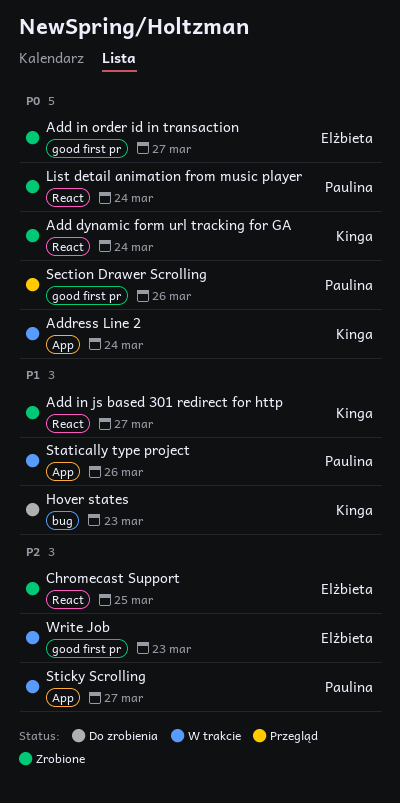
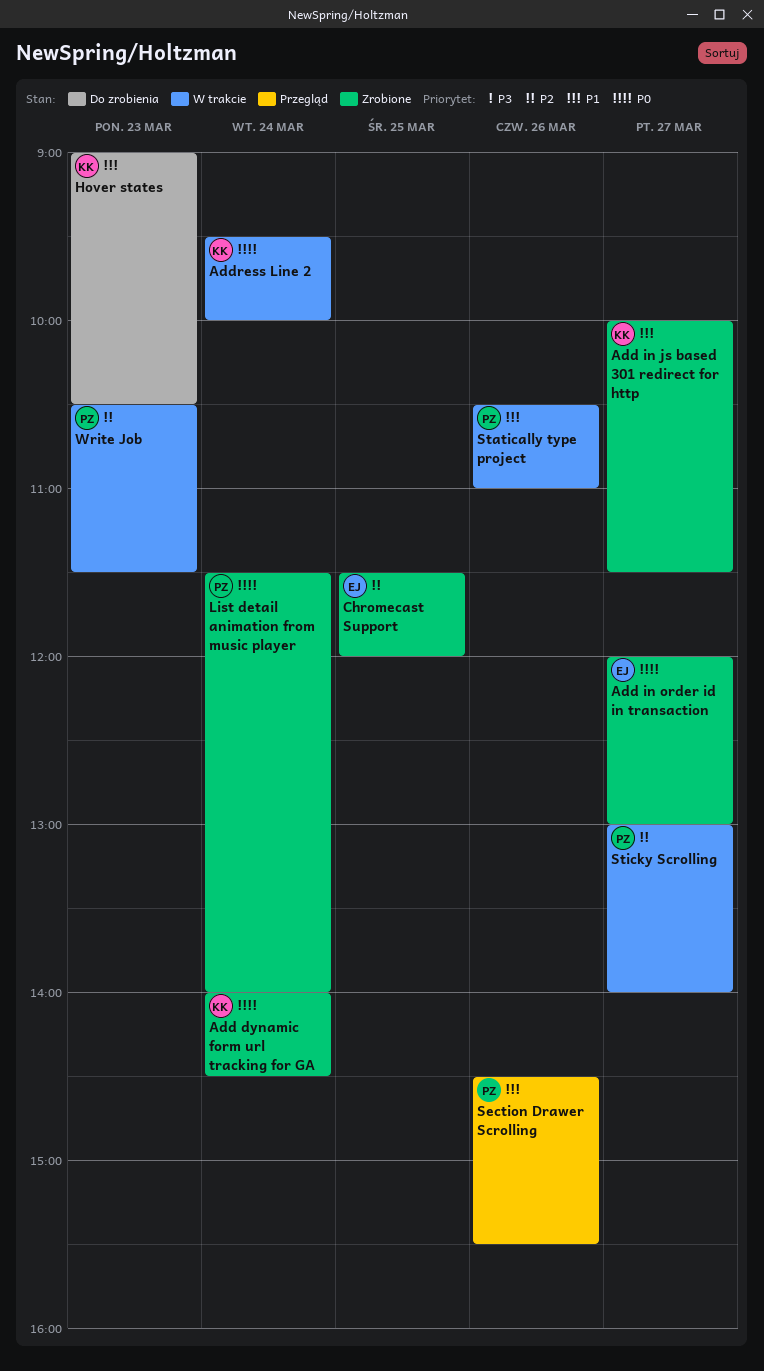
Section Drawer Scrolling, priority: P0 -> P1
Write Job, owner: Elżbieta -> Paulina

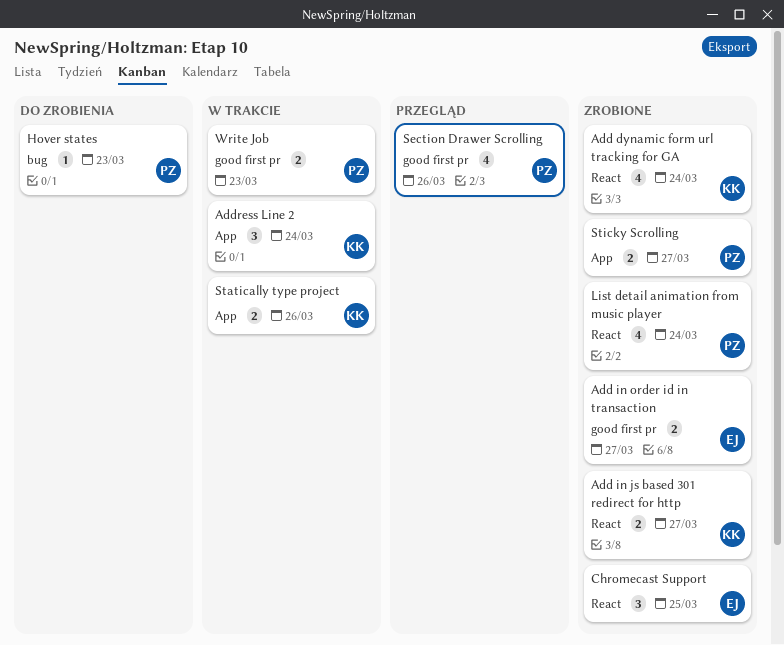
Hover states, owner: KK -> PZ
Statically type project, owner: PZ -> KK
Sticky Scrolling, status: W trakcie -> Zrobione

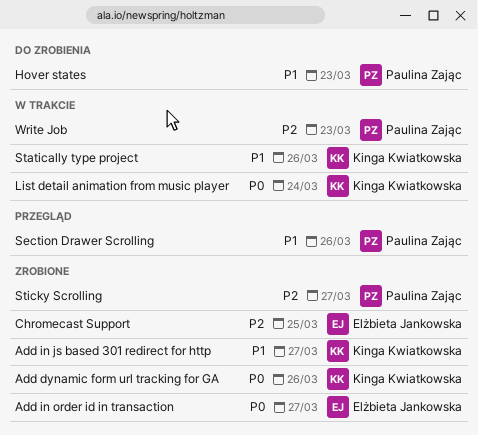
Add dynamic form url tracking for GA, day: Mar 24 -> Mar 26
Address Line 2: present -> none
List detail animation from music player, status: Zrobione -> W trakcie
List detail animation from music player, owner: Paulina Zając -> Kinga Kwiatkowska

